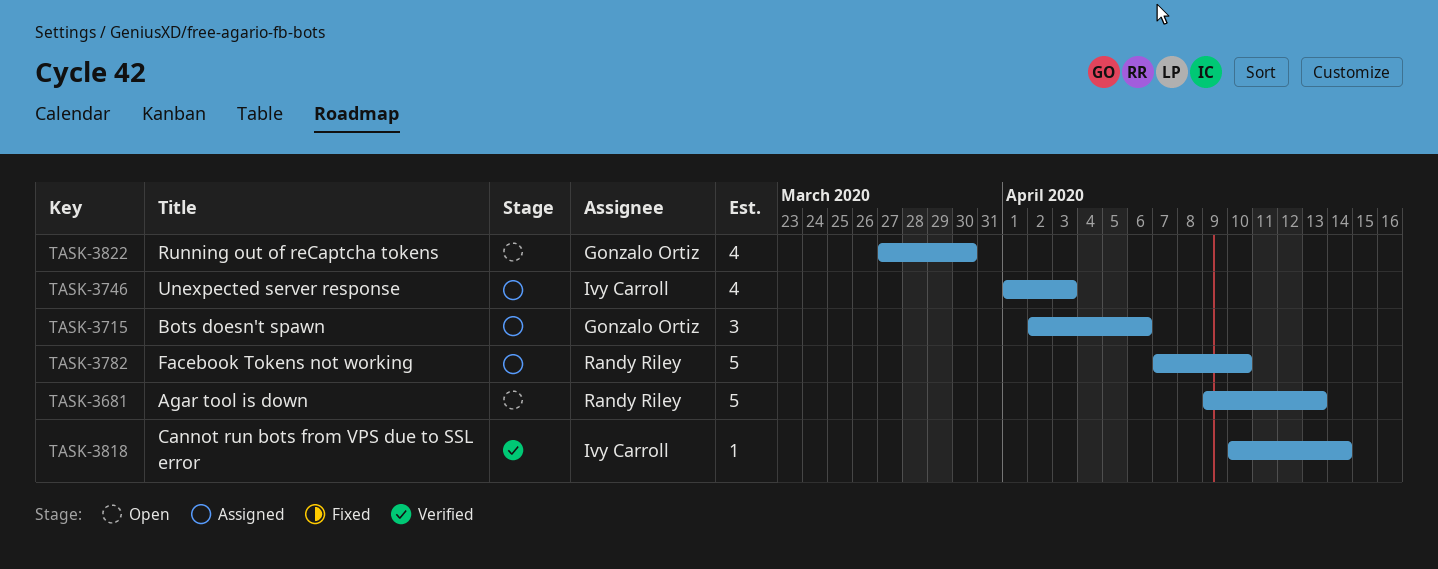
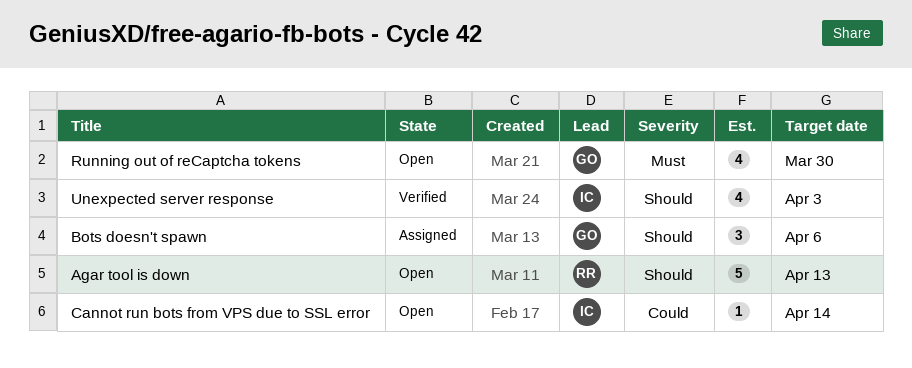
Cannot run bots from VPS due to SSL error, status: Verified -> Open
Facebook Tokens not working: present -> none
Unexpected server response, status: Assigned -> Verified

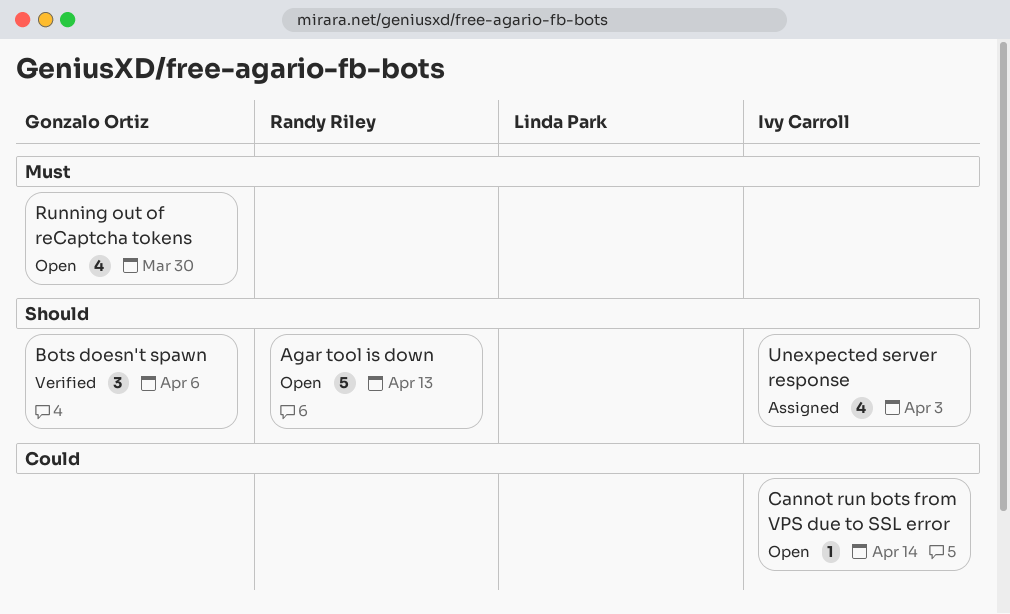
Bots doesn't spawn, status: Assigned -> Verified
Unexpected server response, status: Verified -> Assigned

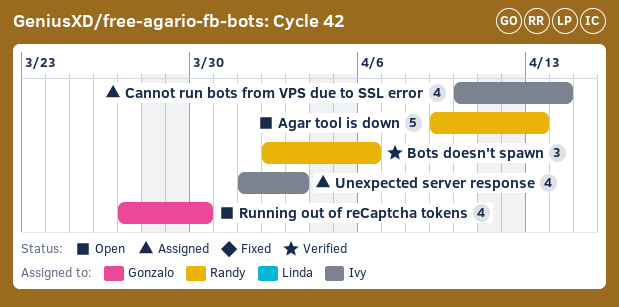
Bots doesn't spawn, owner: Gonzalo Ortiz -> Randy Riley
Cannot run bots from VPS due to SSL error, status: Open -> Assigned
Cannot run bots from VPS due to SSL error, estimate: 1 -> 4

